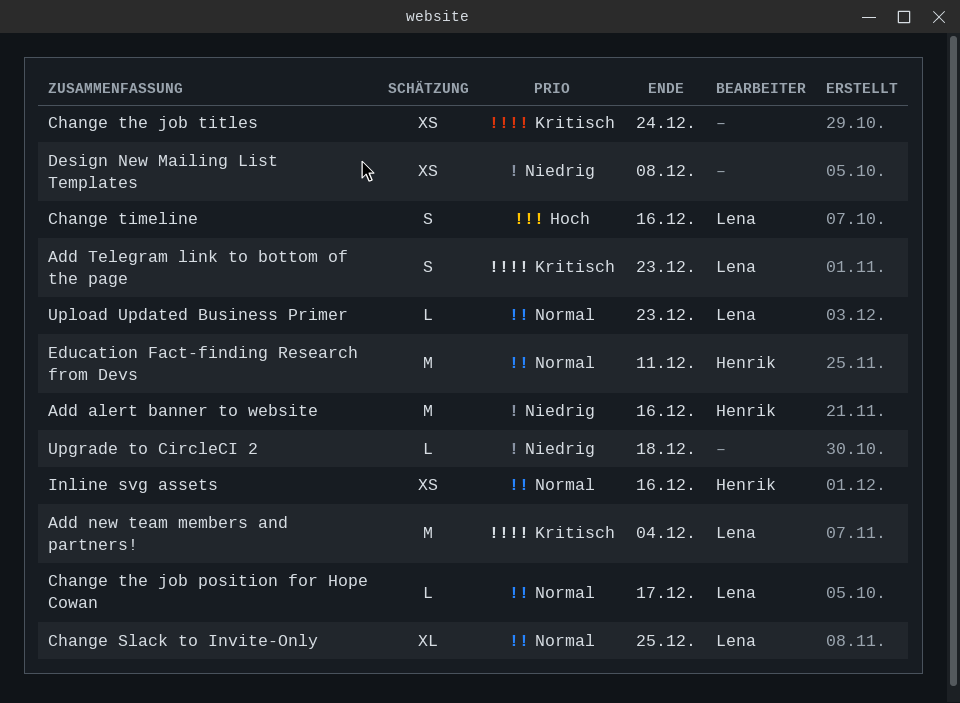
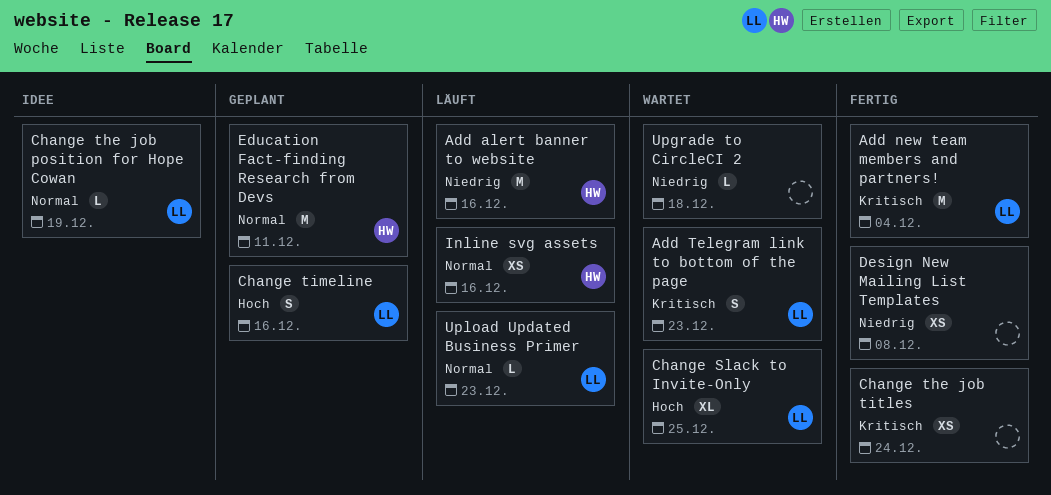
Change Slack to Invite-Only, priority: Normal -> Hoch
Change the job position for Hope Cowan, due: Dec 17 -> Dec 19

